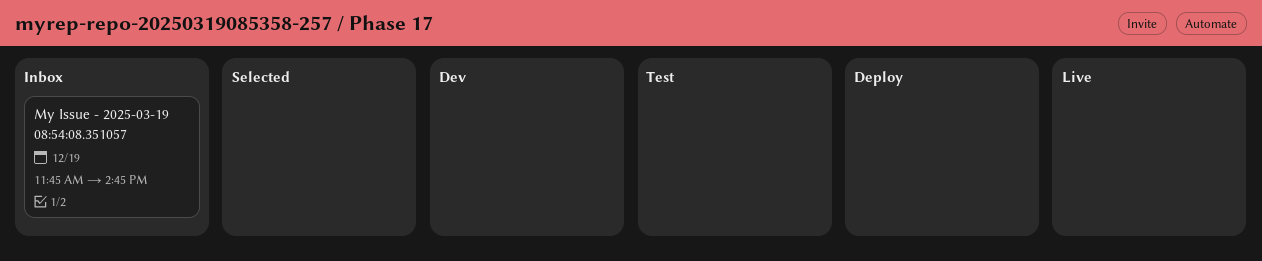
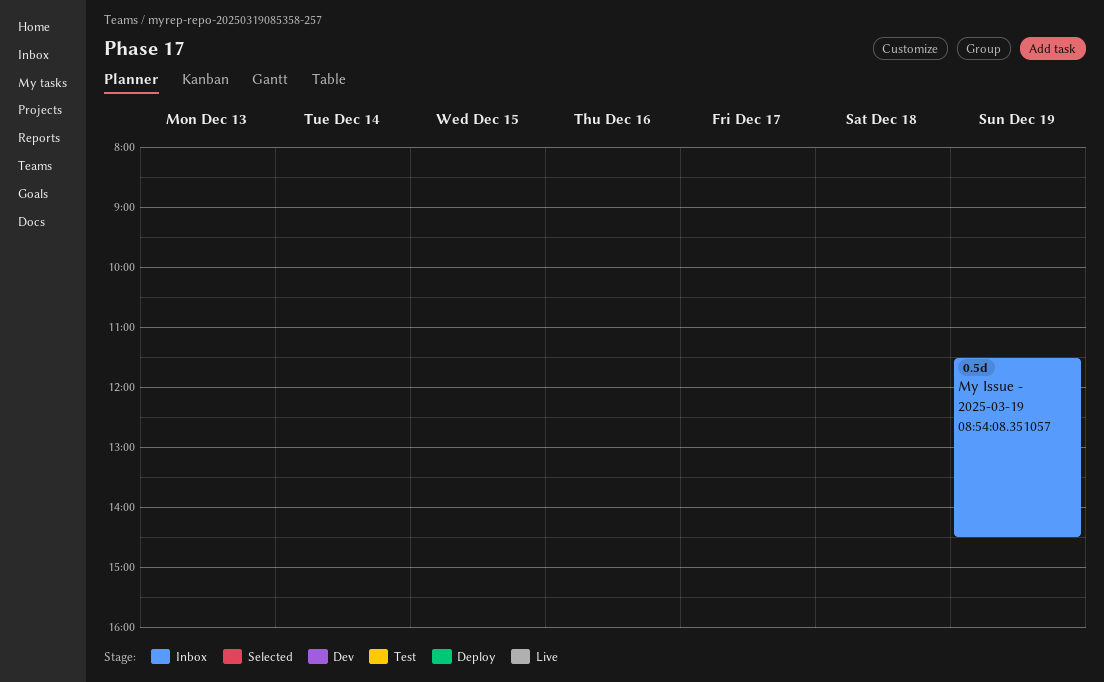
My Issue - 2025-03-19 08:54:08.351057, begins: 11:45 -> 11:30
My Issue - 2025-03-19 08:54:08.351057, ends: 14:45 -> 14:30

